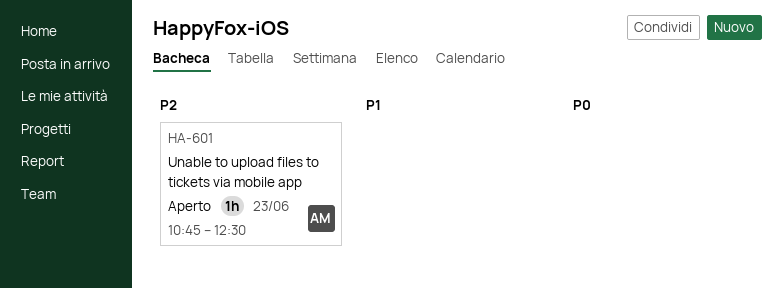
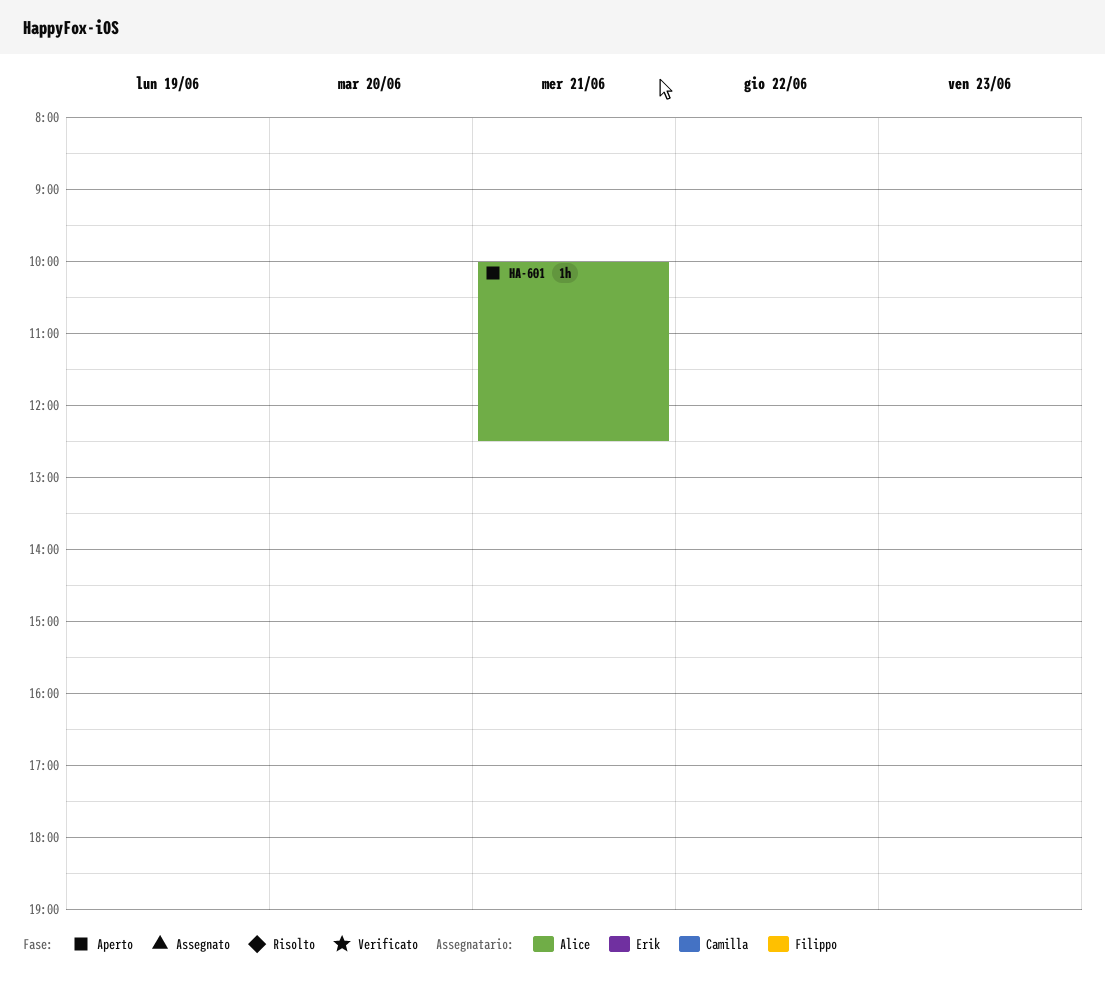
HA-601, day: Jun 23 -> Jun 21
HA-601, begins: 10:45 -> 10:00

